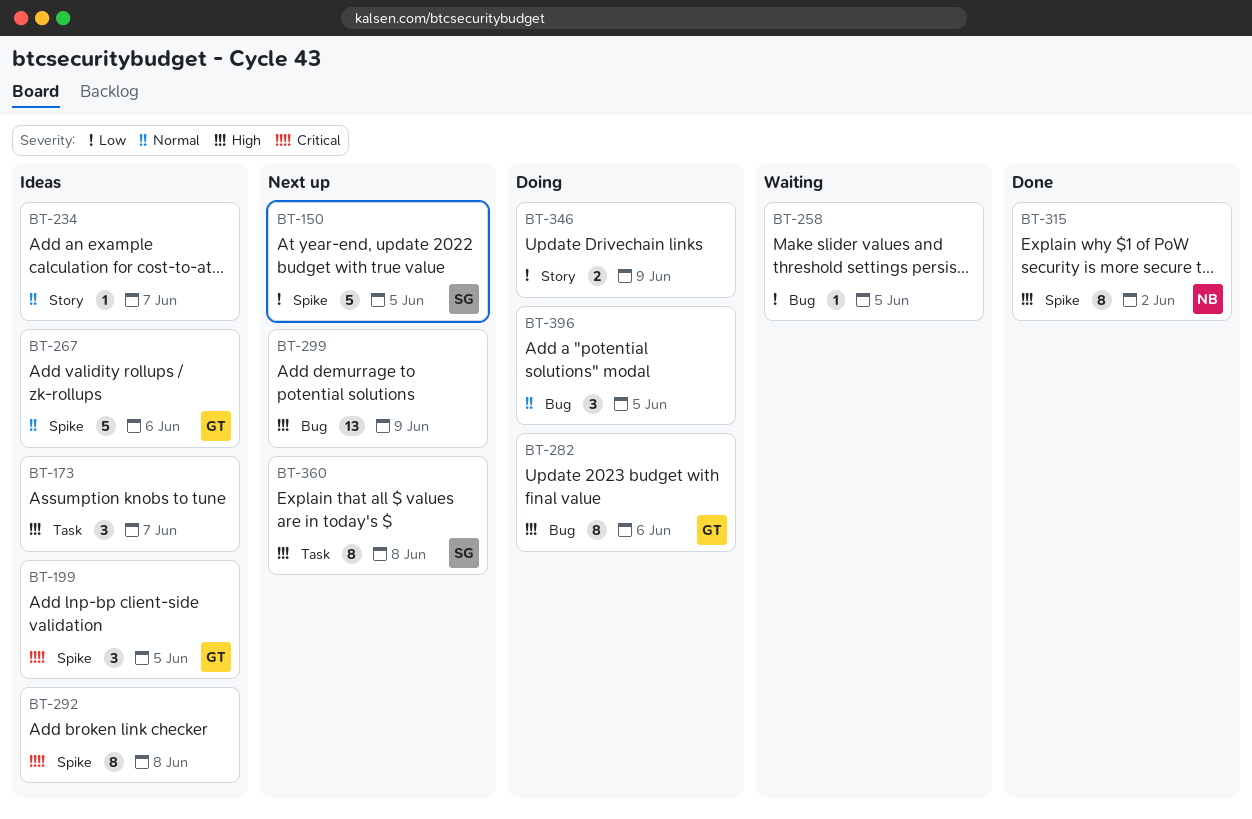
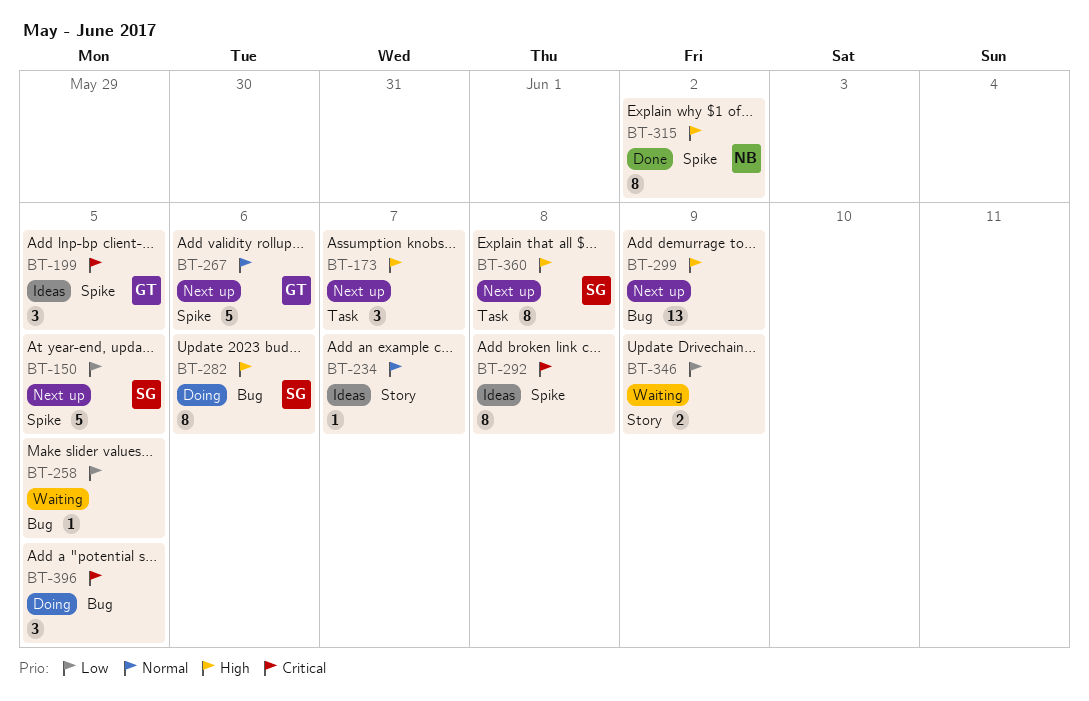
BT-173, status: Ideas -> Next up
BT-267, status: Ideas -> Next up
BT-282, owner: GT -> SG
BT-346, status: Doing -> Waiting
BT-396, priority: Normal -> Critical

